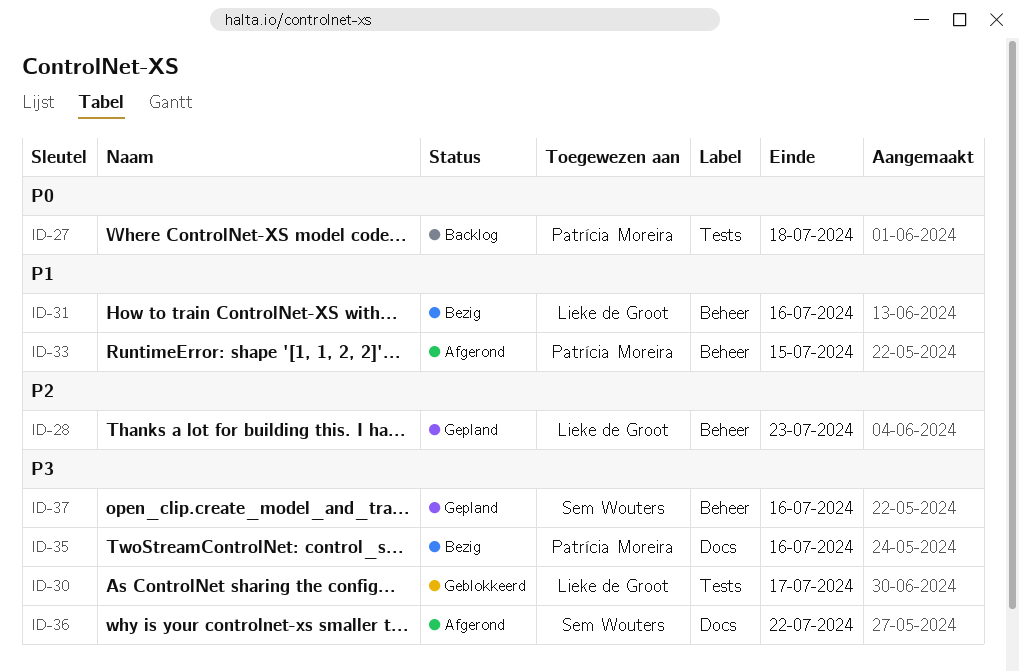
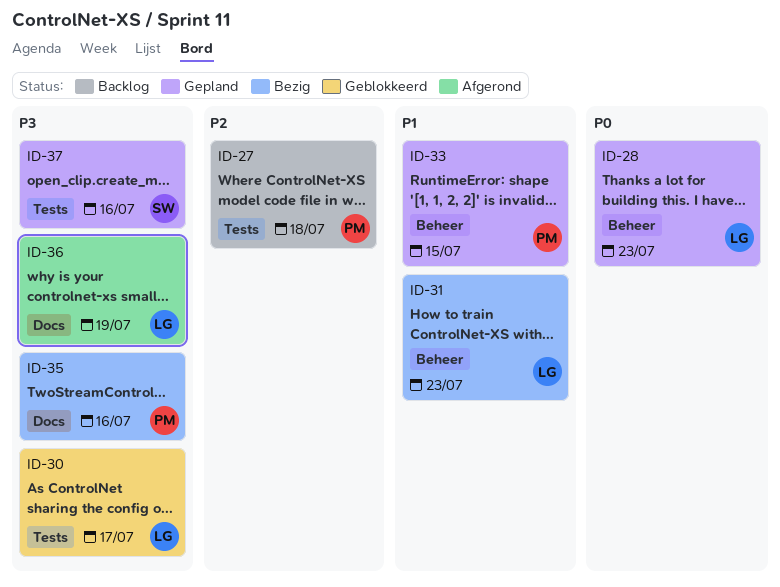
ID-27, priority: P0 -> P2
ID-28, priority: P2 -> P0
ID-31, due: Jul 16 -> Jul 23
ID-33, status: Afgerond -> Gepland
ID-36, owner: Sem Wouters -> Lieke de Groot
ID-36, due: Jul 22 -> Jul 19
ID-37, label: Beheer -> Tests

